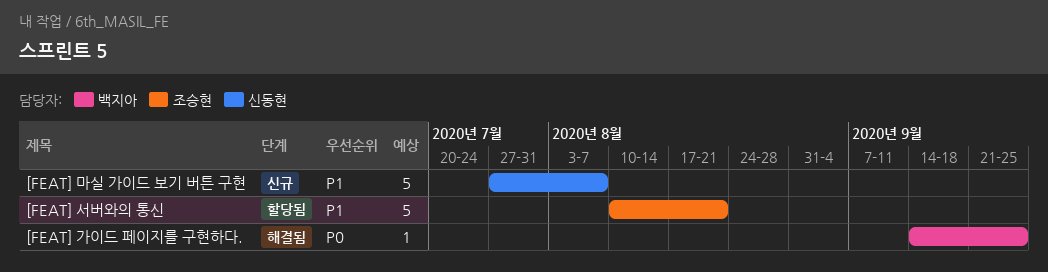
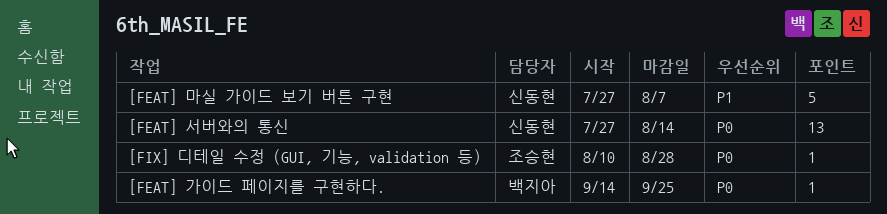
[FEAT] 서버와의 통신, owner: 조승현 -> 신동현
[FEAT] 서버와의 통신, priority: P1 -> P0
[FEAT] 서버와의 통신, estimate: 5 -> 13
[FEAT] 서버와의 통신, start: Aug 10 -> Jul 27
[FEAT] 서버와의 통신, due: Aug 21 -> Aug 14
[FIX] 디테일 수정 (GUI, 기능, validation 등): none -> present

